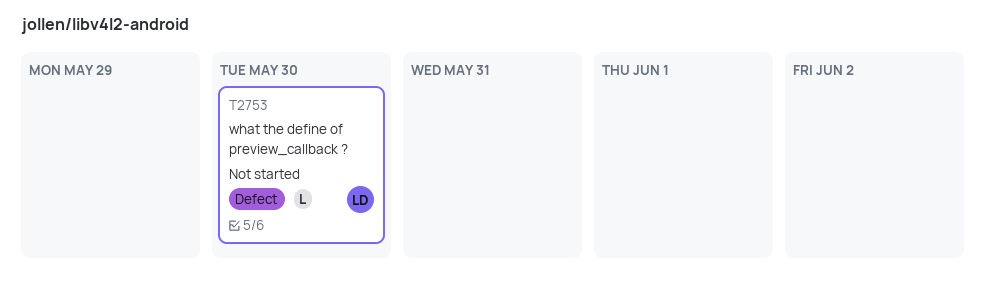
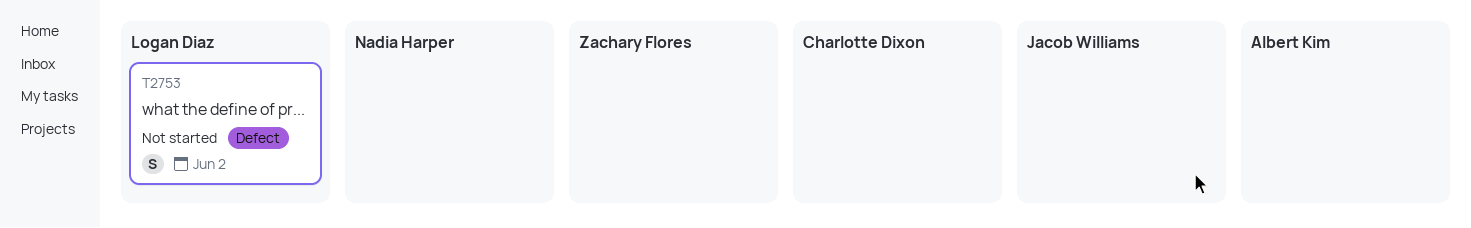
T2753, estimate: L -> S
T2753, due: May 30 -> Jun 2

